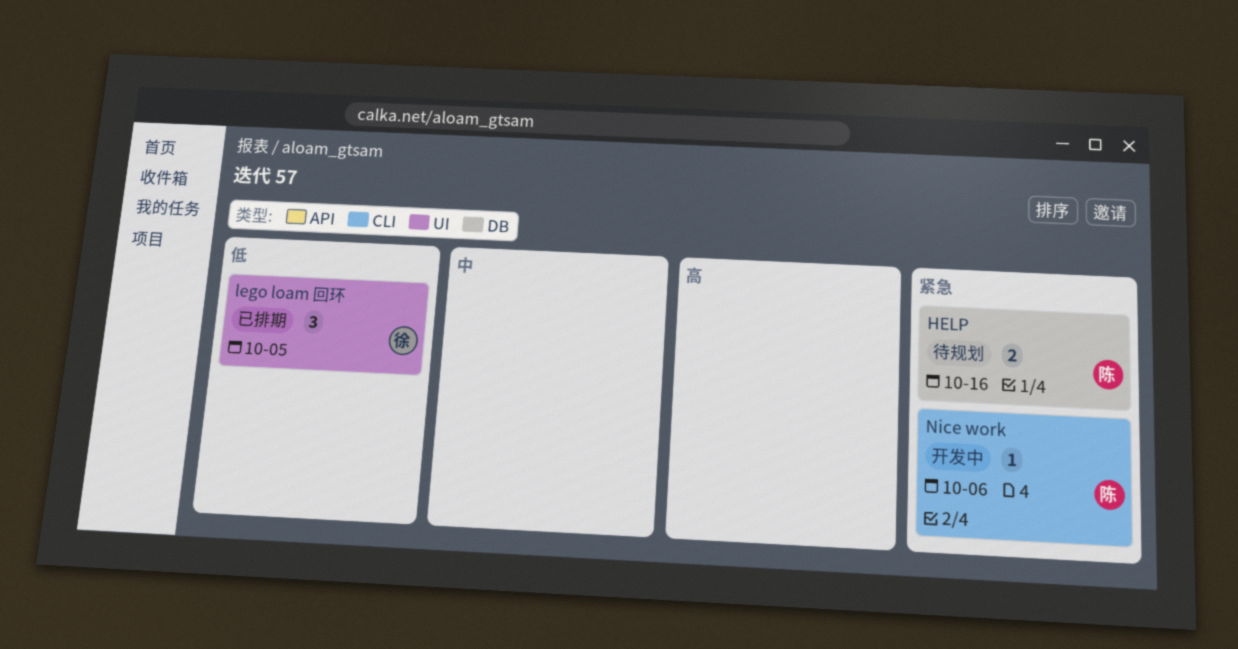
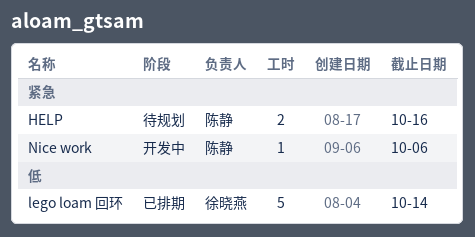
lego loam 回环, estimate: 3 -> 5
lego loam 回环, due: Oct 5 -> Oct 14

